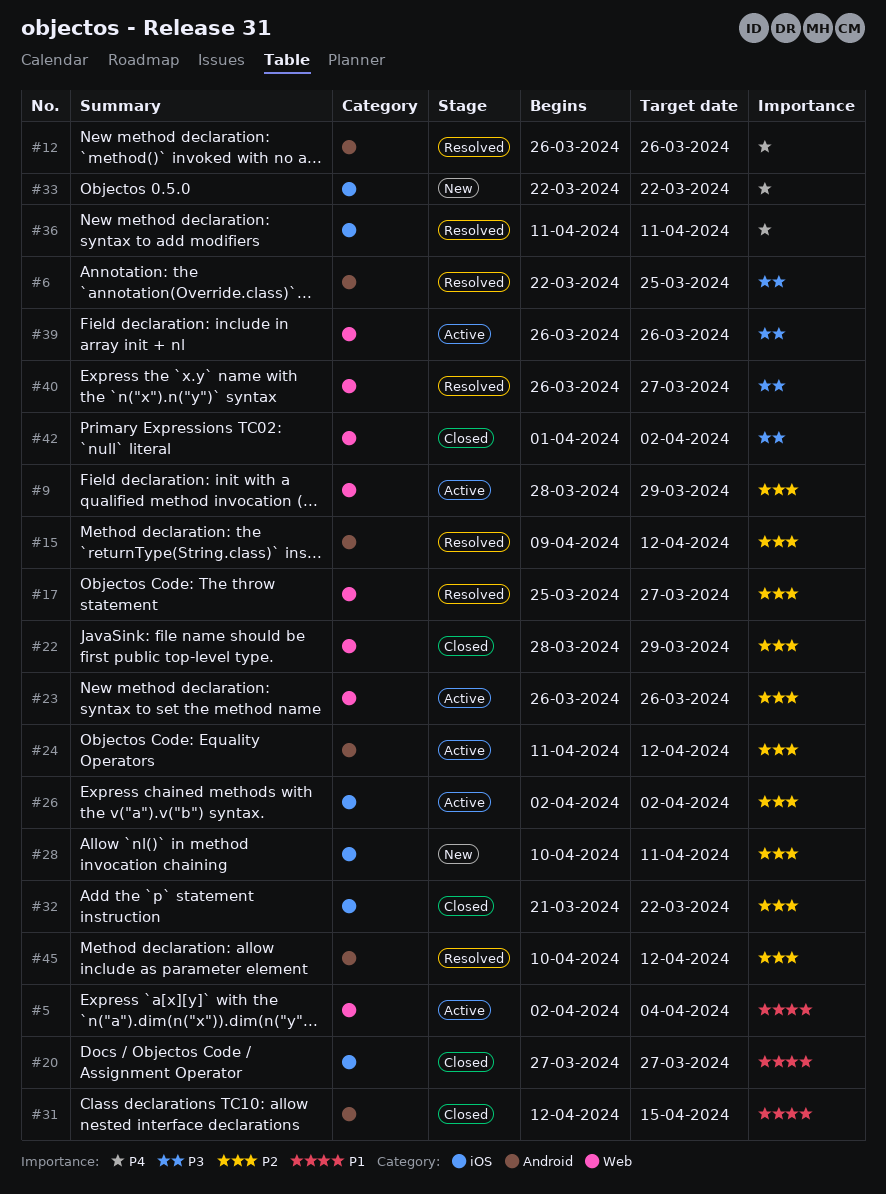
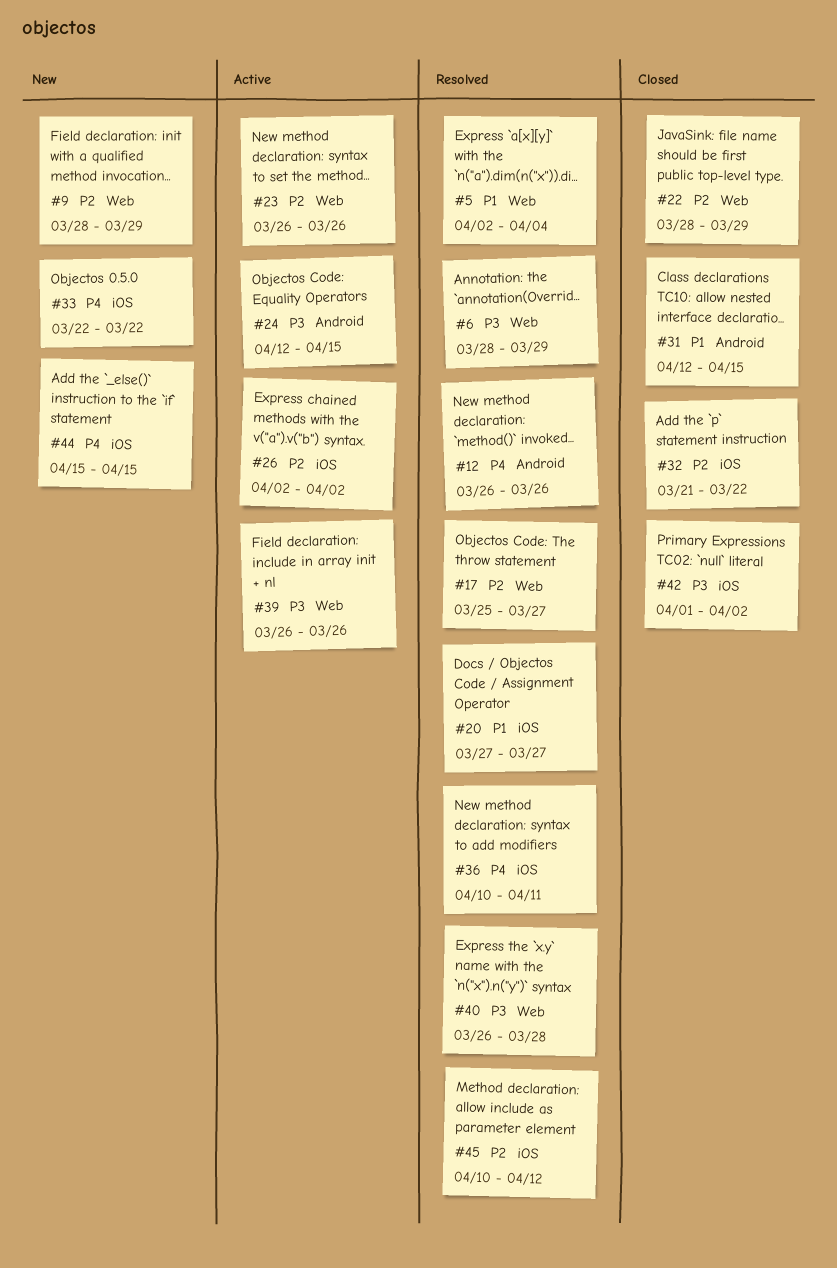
#5, status: Active -> Resolved
#6, label: Android -> Web
#6, start: Mar 22 -> Mar 28
#6, due: Mar 25 -> Mar 29
#9, status: Active -> New
#15: present -> none
#20, status: Closed -> Resolved
#24, priority: P2 -> P3
#24, start: Apr 11 -> Apr 12
#24, due: Apr 12 -> Apr 15
#28: present -> none
#36, start: Apr 11 -> Apr 10
#40, due: Mar 27 -> Mar 28
#42, label: Web -> iOS
#44: none -> present
#45, label: Android -> iOS

